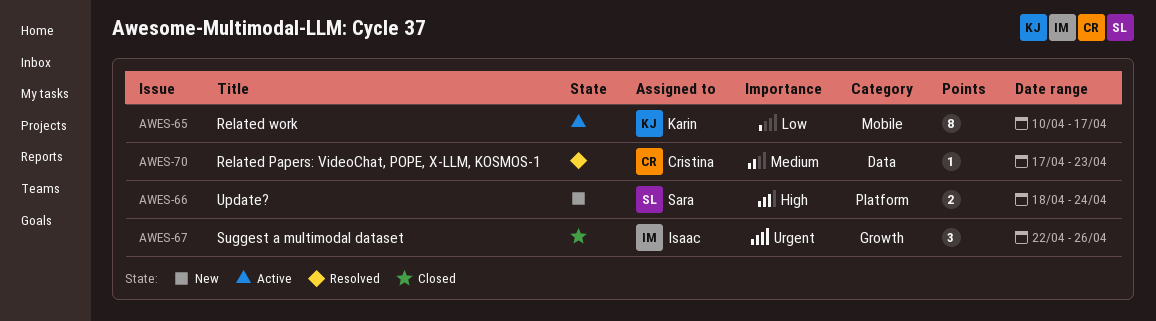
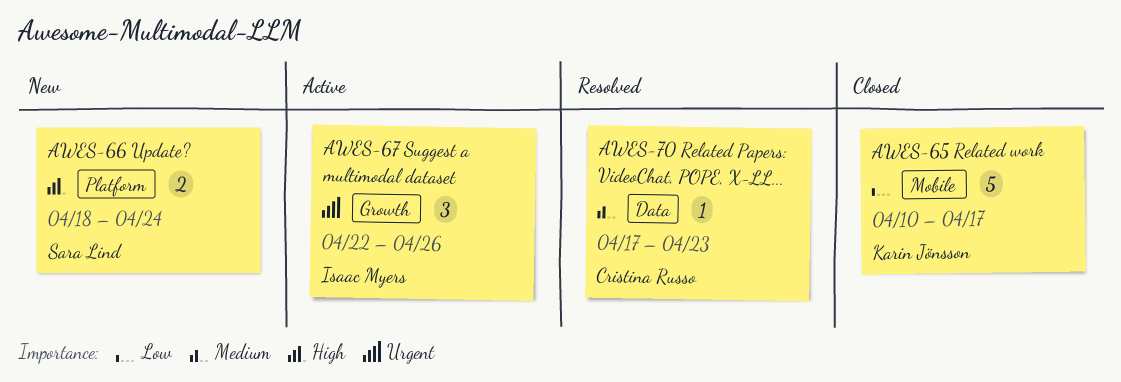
AWES-65, status: Active -> Closed
AWES-65, estimate: 8 -> 5
AWES-67, status: Closed -> Active

